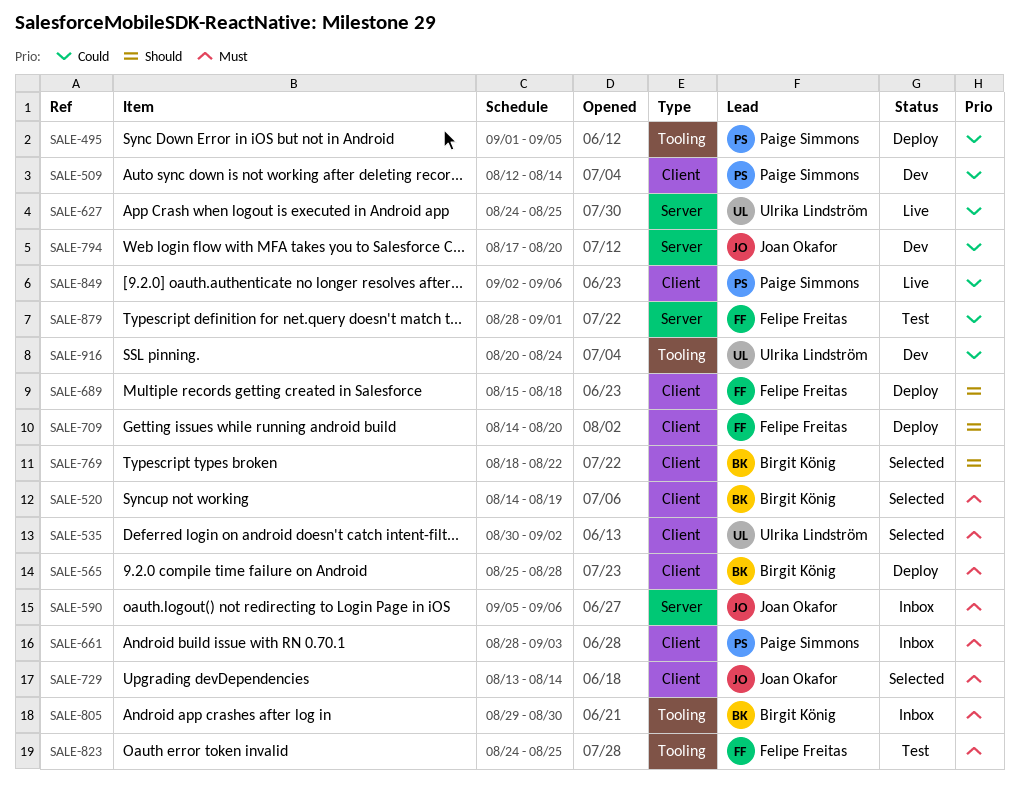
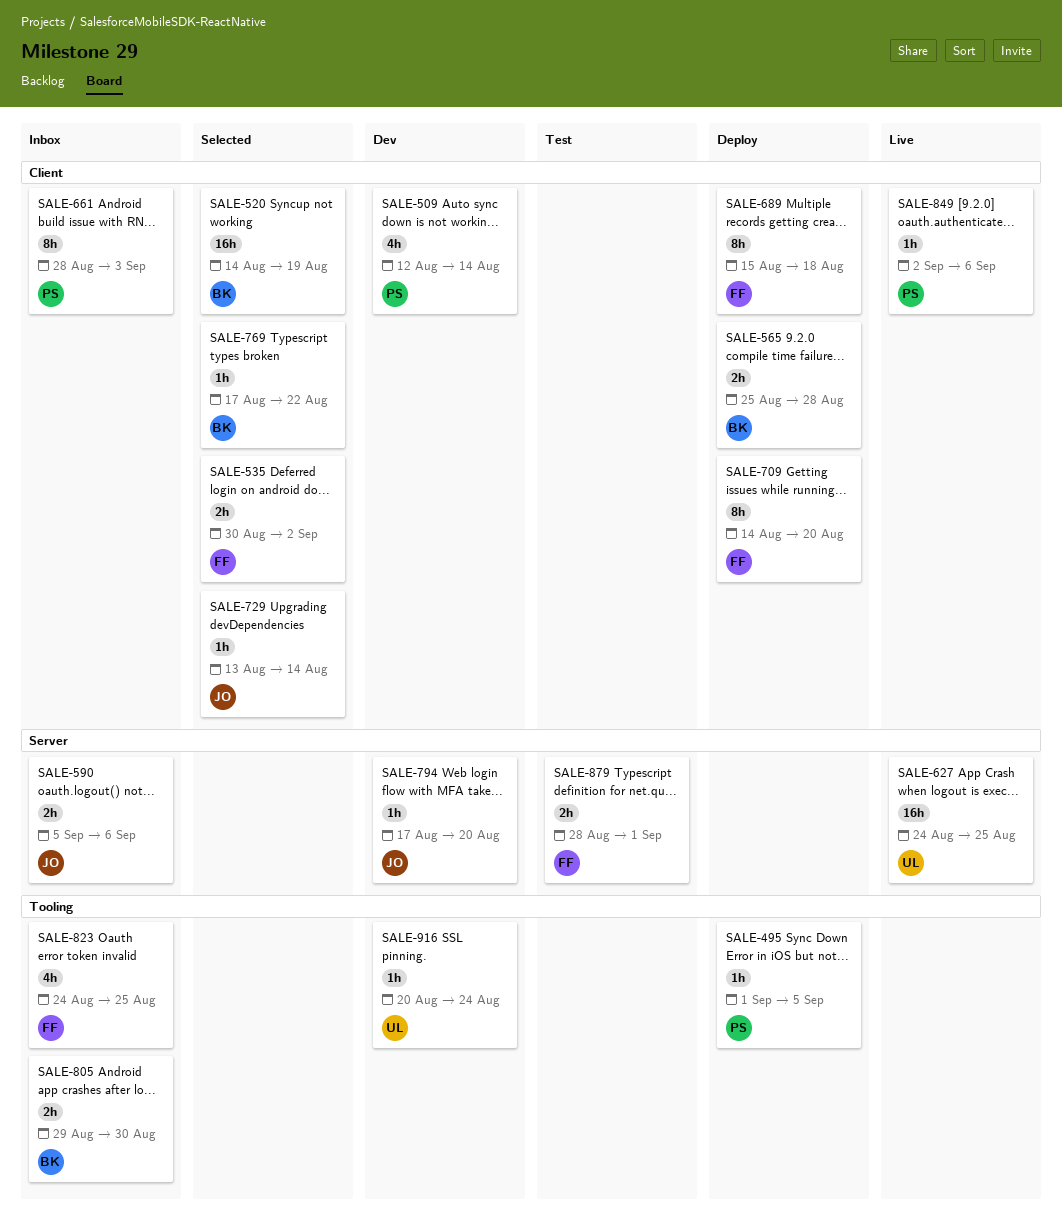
SALE-535, owner: Ulrika Lindström -> Felipe Freitas
SALE-769, start: Aug 18 -> Aug 17
SALE-823, status: Test -> Inbox

